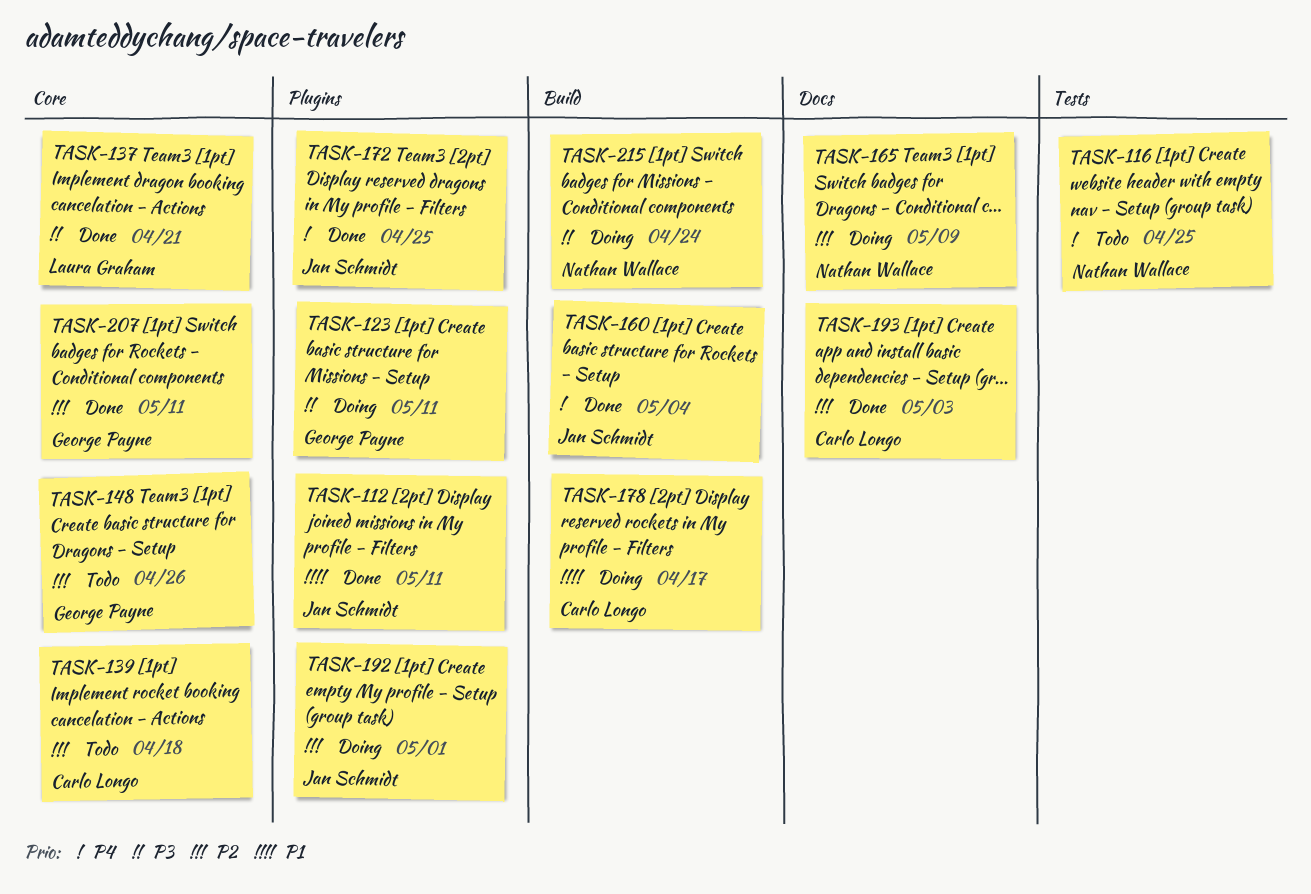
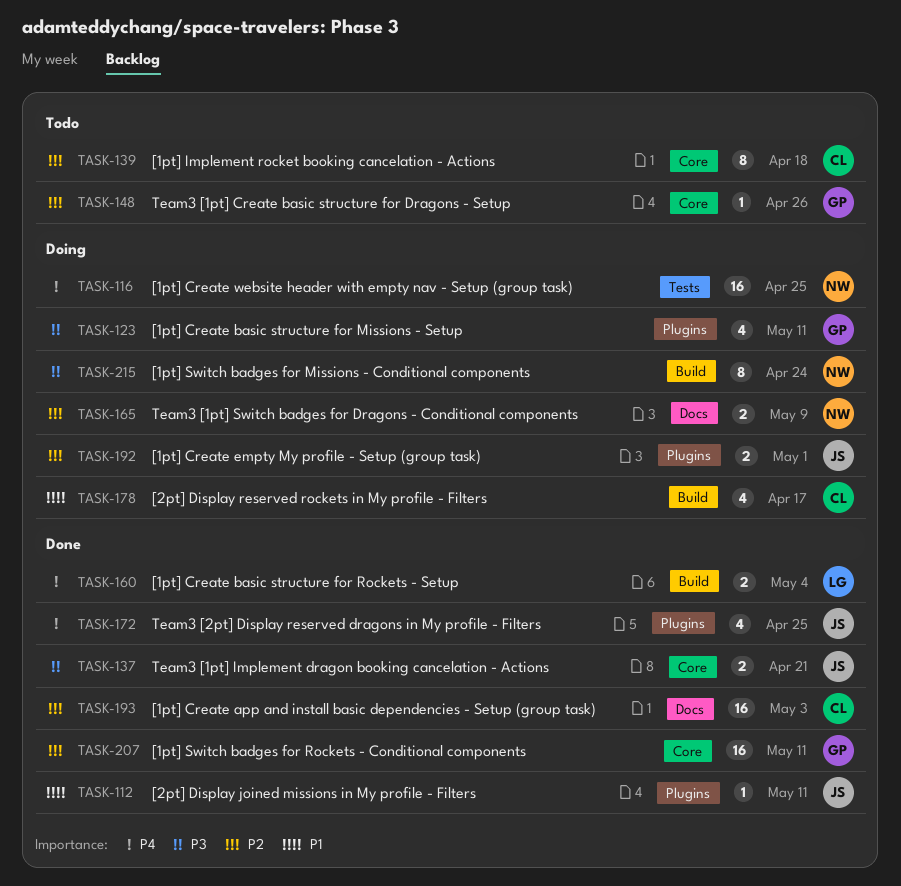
TASK-116, status: Todo -> Doing
TASK-137, owner: Laura Graham -> Jan Schmidt
TASK-160, owner: Jan Schmidt -> Laura Graham

